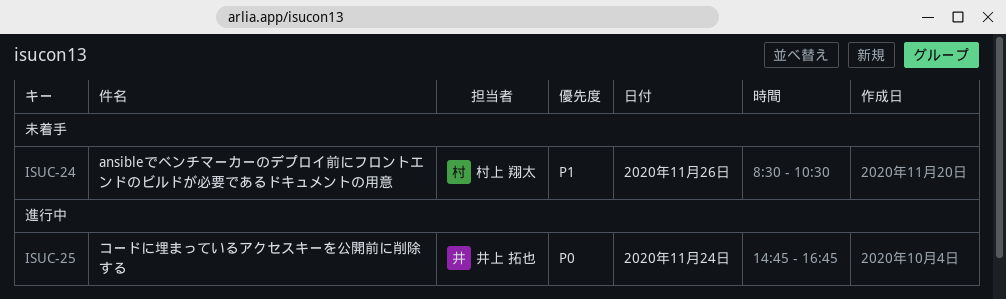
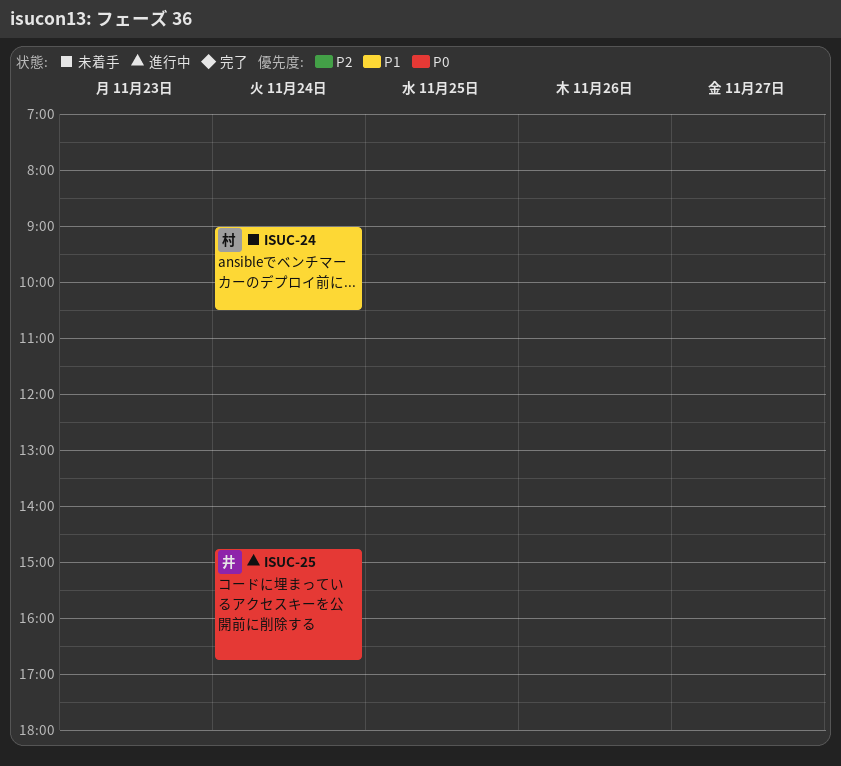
ISUC-24, day: Nov 26 -> Nov 24
ISUC-24, begins: 08:30 -> 09:00

